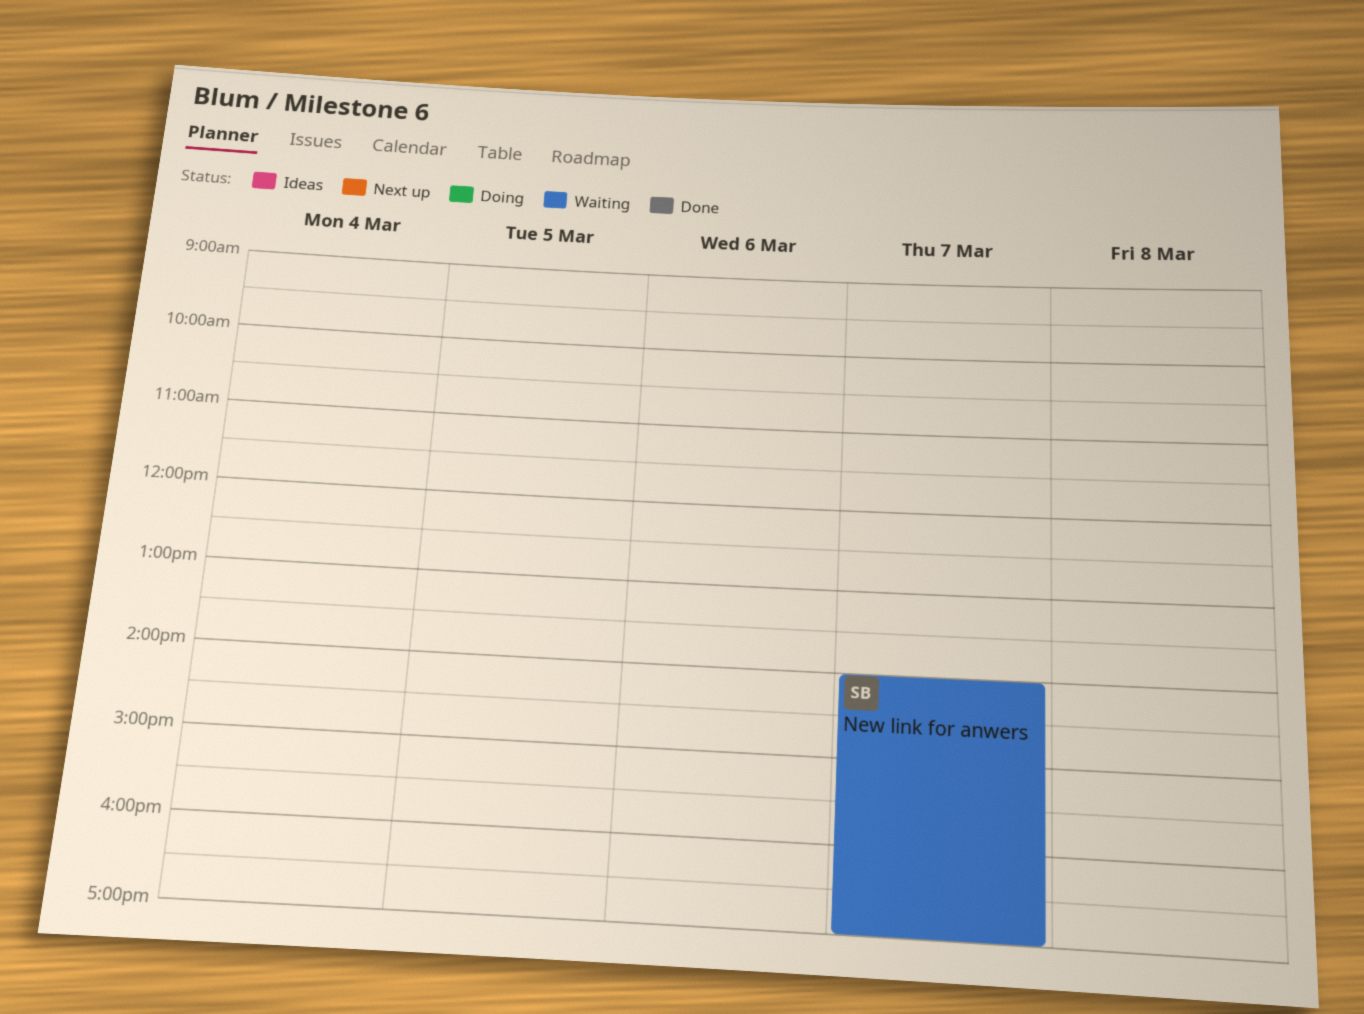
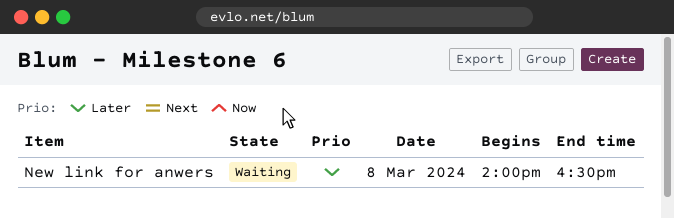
New link for anwers, day: Mar 7 -> Mar 8
New link for anwers, ends: 17:00 -> 16:30

